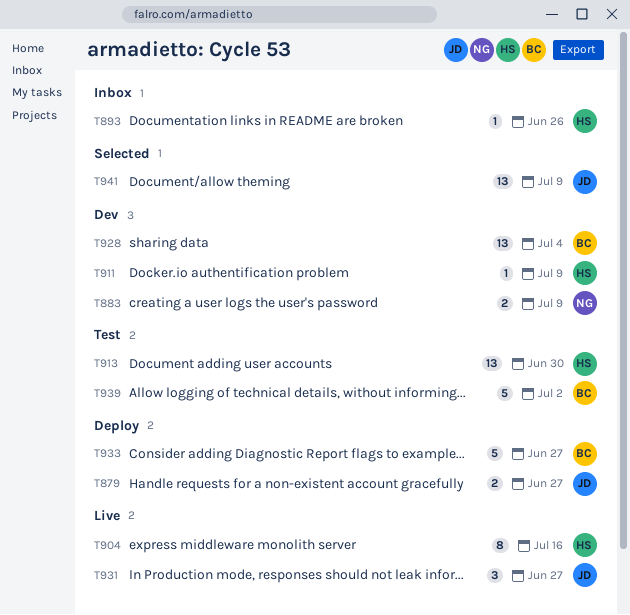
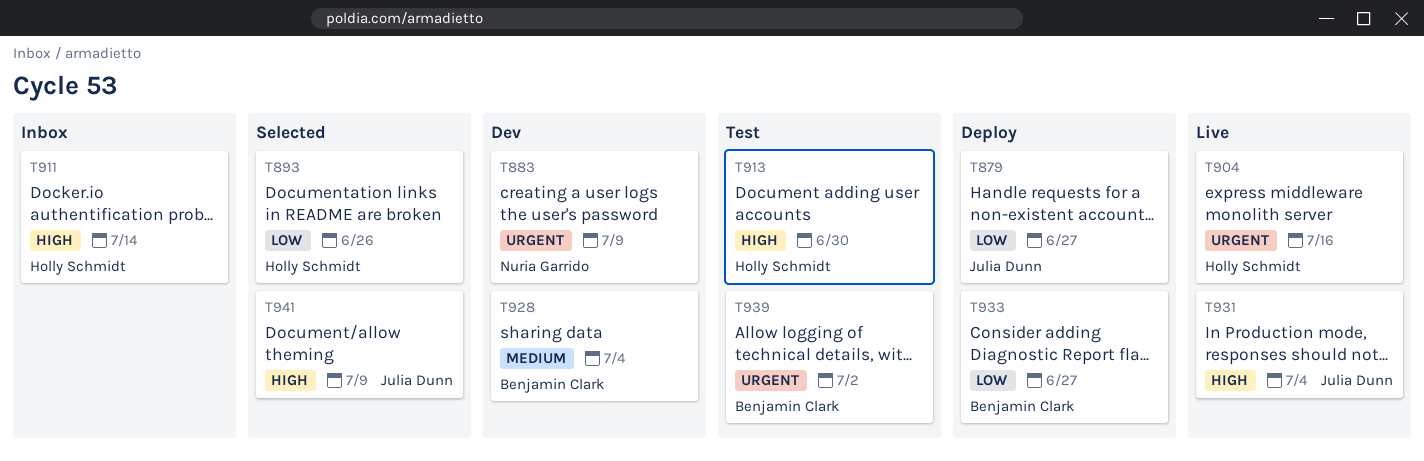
T893, status: Inbox -> Selected
T911, status: Dev -> Inbox
T911, due: Jul 9 -> Jul 14
T931, due: Jun 27 -> Jul 4

